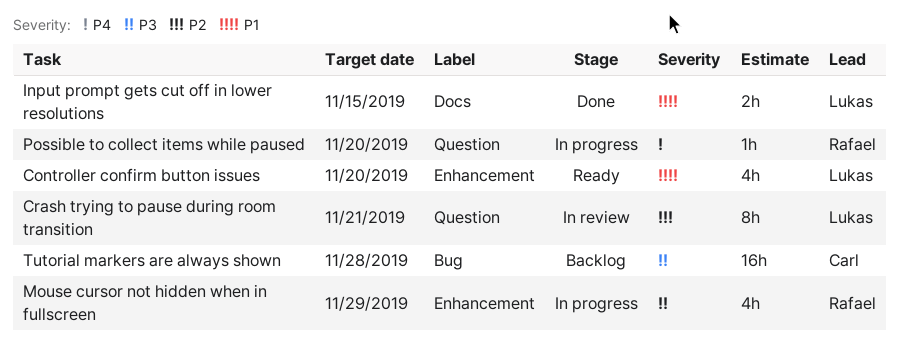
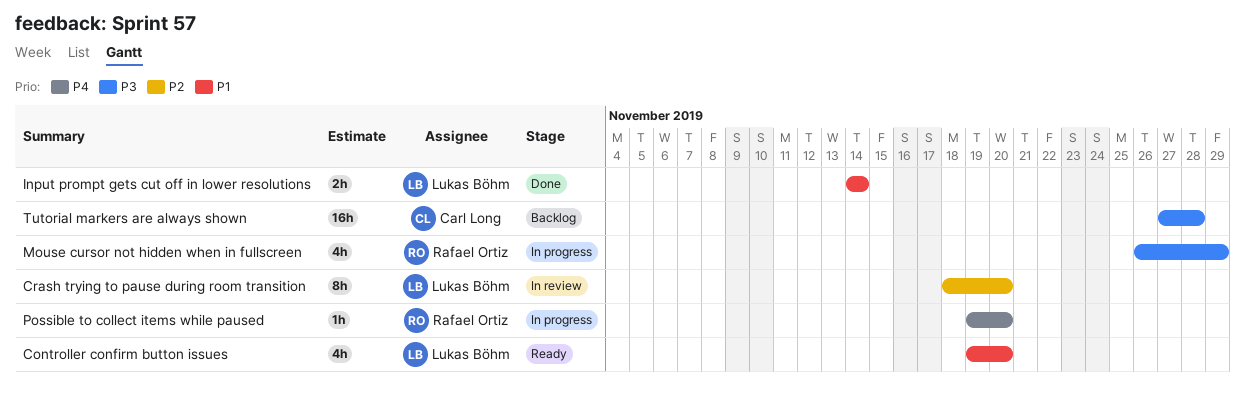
Crash trying to pause during room transition, due: Nov 21 -> Nov 20
Input prompt gets cut off in lower resolutions, due: Nov 15 -> Nov 14

